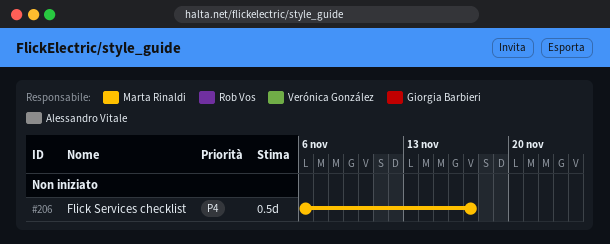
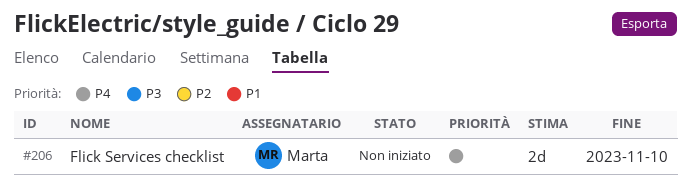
#206, estimate: 0.5d -> 2d
#206, due: Nov 17 -> Nov 10

